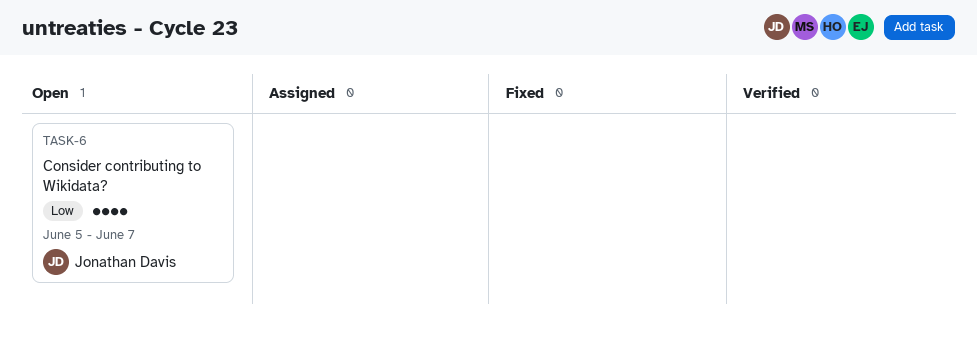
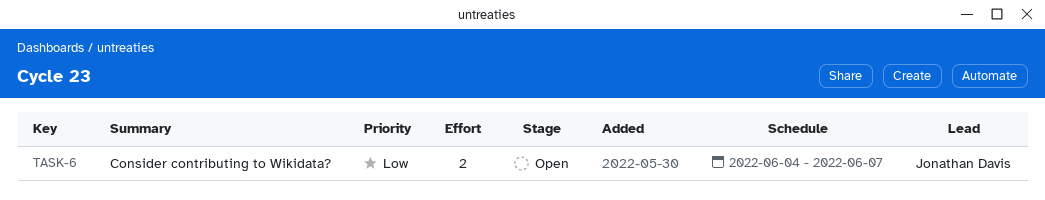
TASK-6, estimate: 4 -> 2
TASK-6, start: Jun 5 -> Jun 4

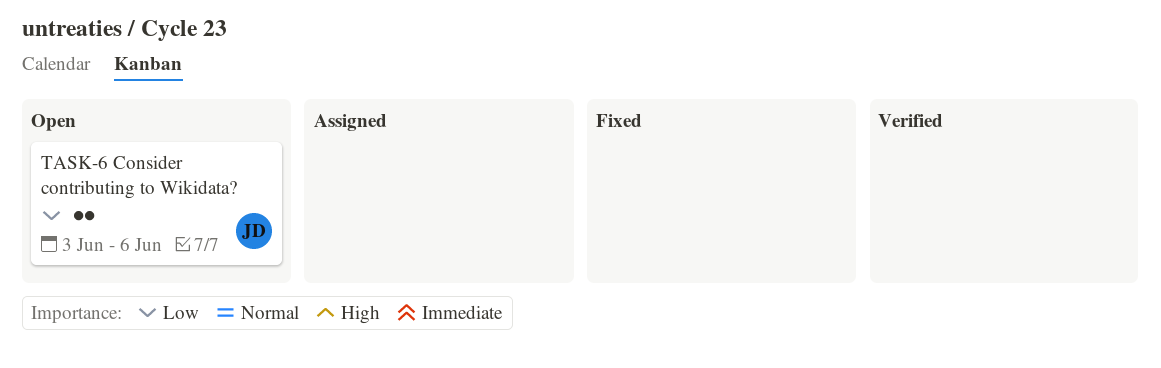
TASK-6, start: Jun 4 -> Jun 3
TASK-6, due: Jun 7 -> Jun 6

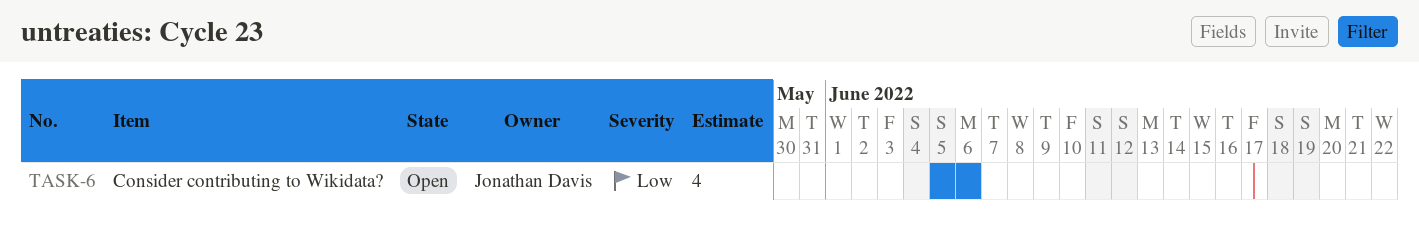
TASK-6, estimate: 2 -> 4
TASK-6, start: Jun 3 -> Jun 5

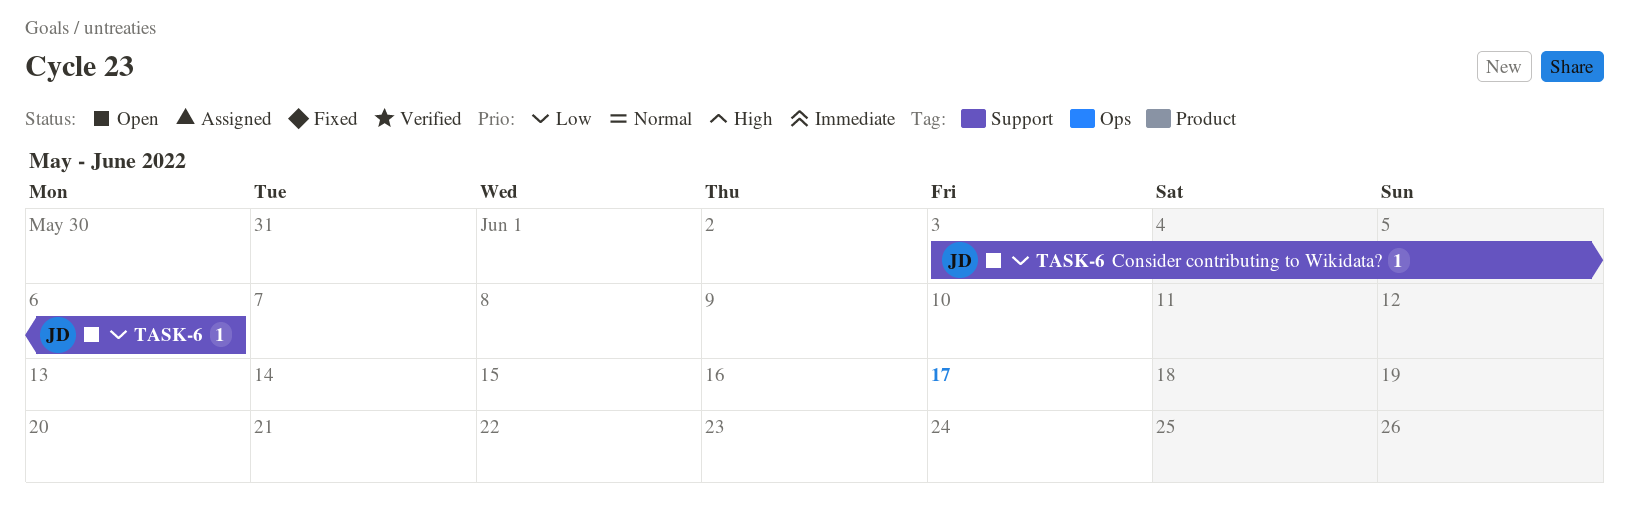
TASK-6, estimate: 4 -> 1
TASK-6, start: Jun 5 -> Jun 3

